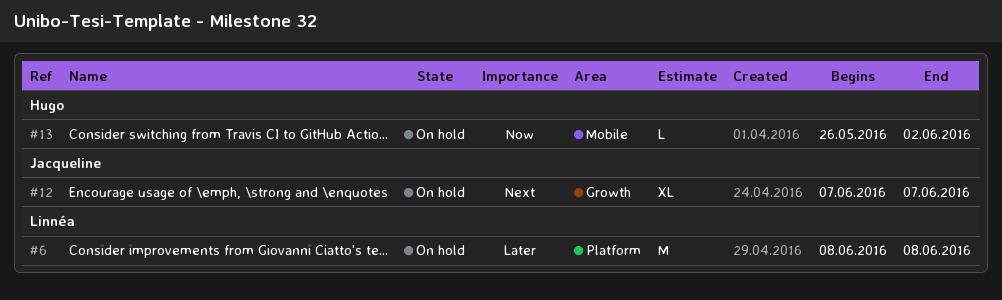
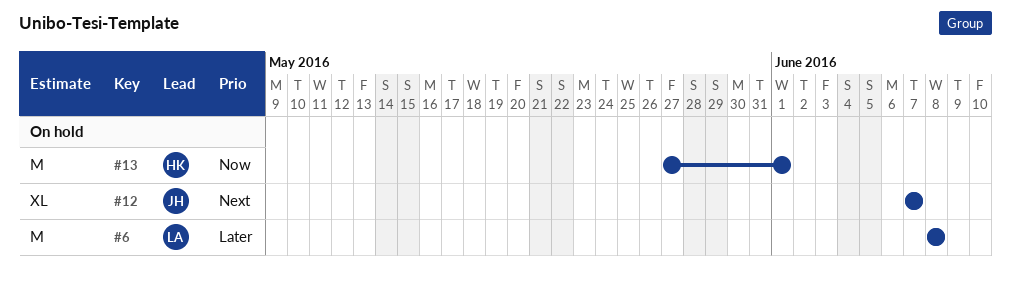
#13, estimate: L -> M
#13, start: May 26 -> May 27
#13, due: Jun 2 -> Jun 1

